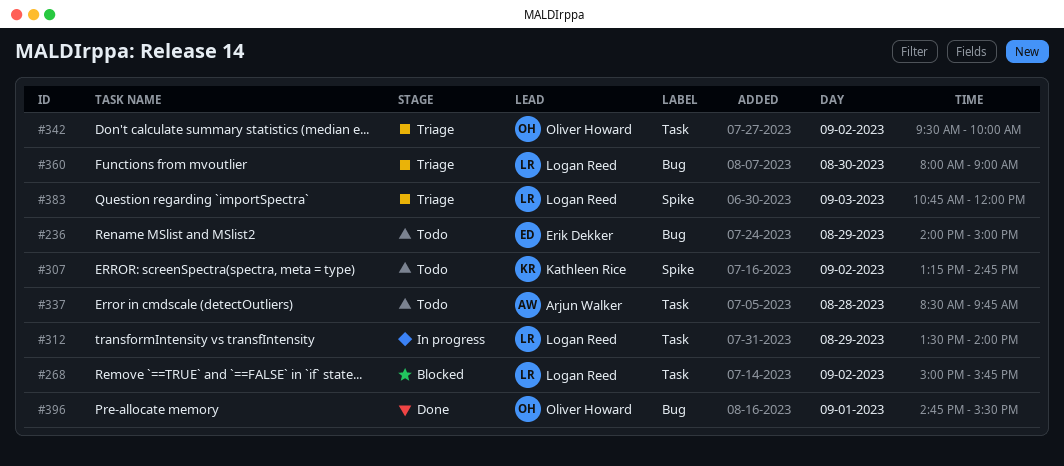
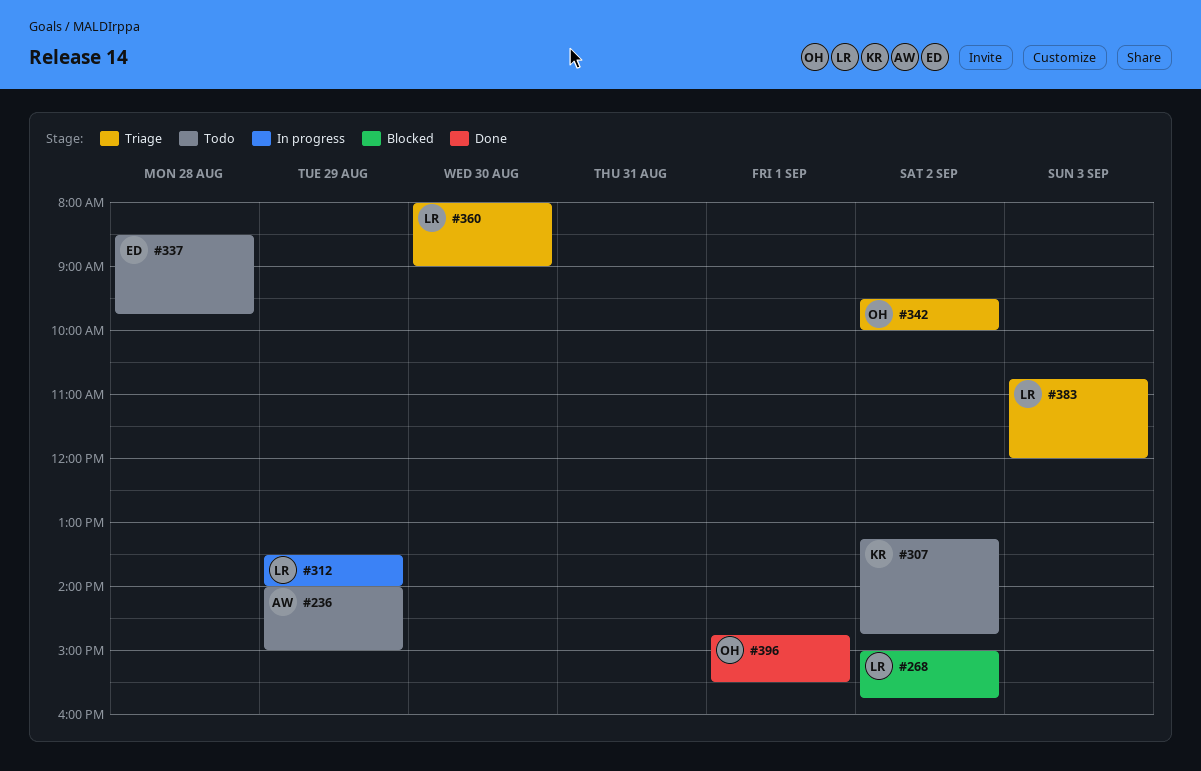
#236, owner: Erik Dekker -> Arjun Walker
#337, owner: Arjun Walker -> Erik Dekker

